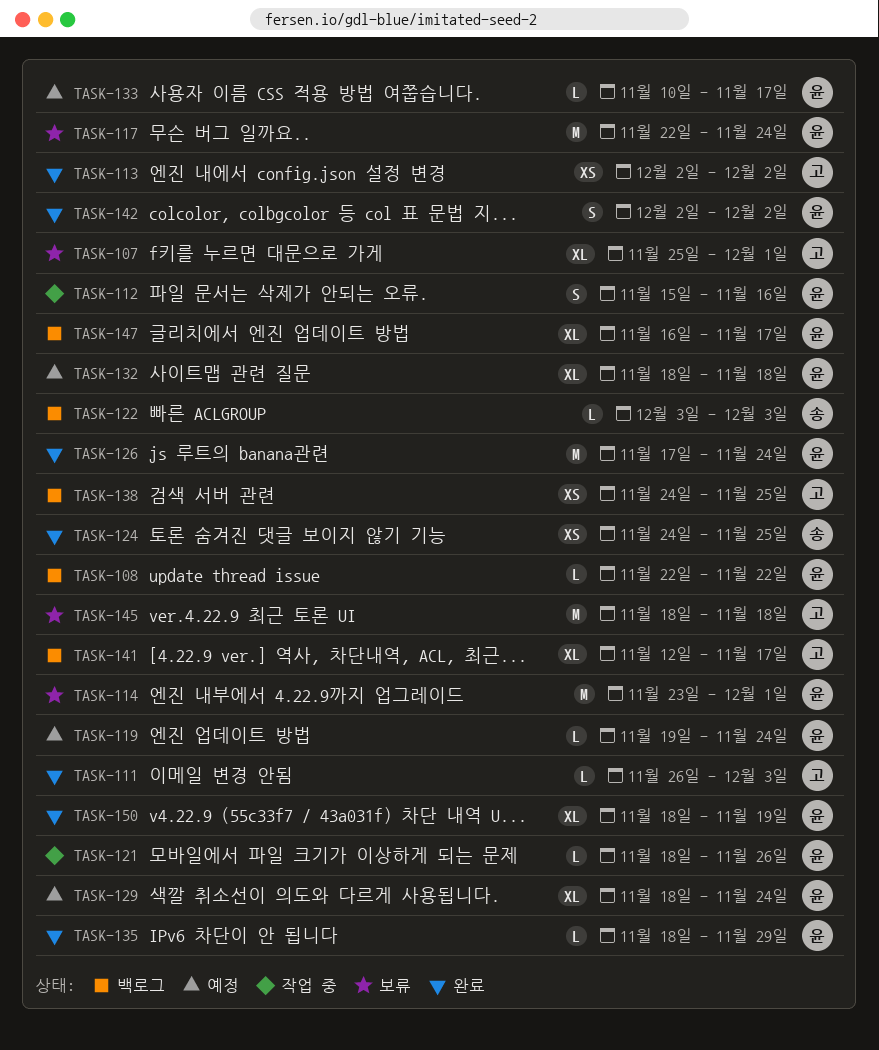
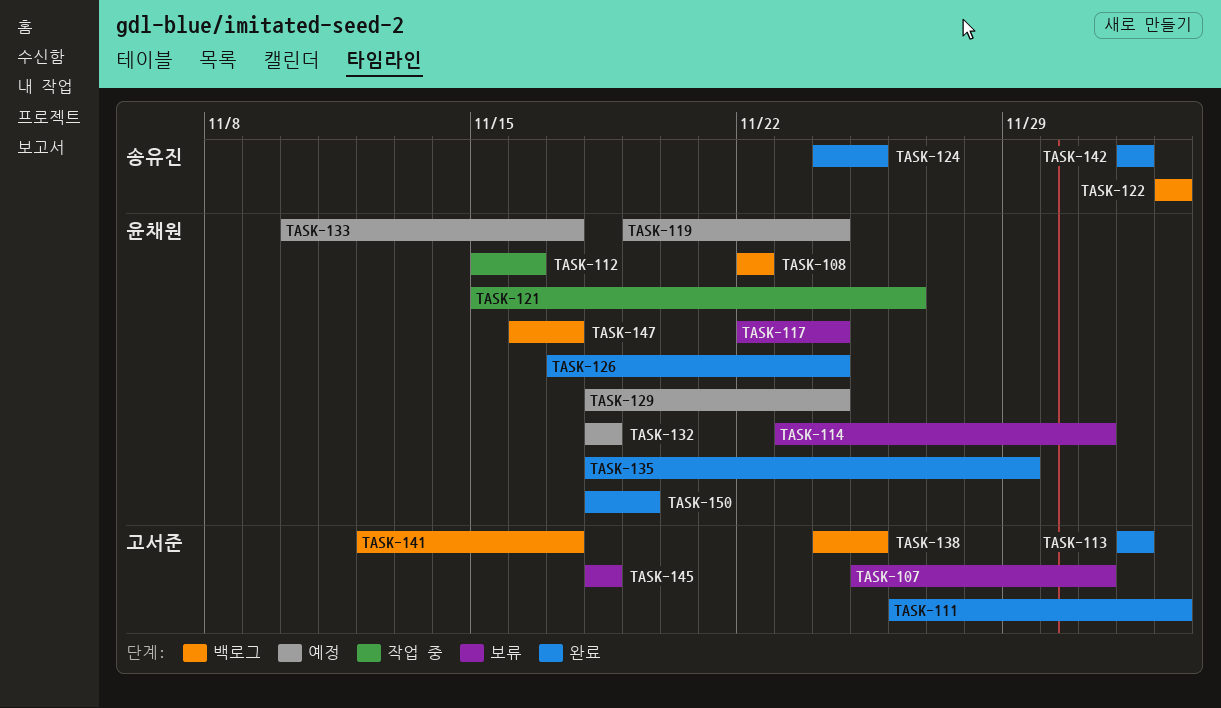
TASK-121, start: Nov 18 -> Nov 15
TASK-142, owner: 윤채원 -> 송유진

